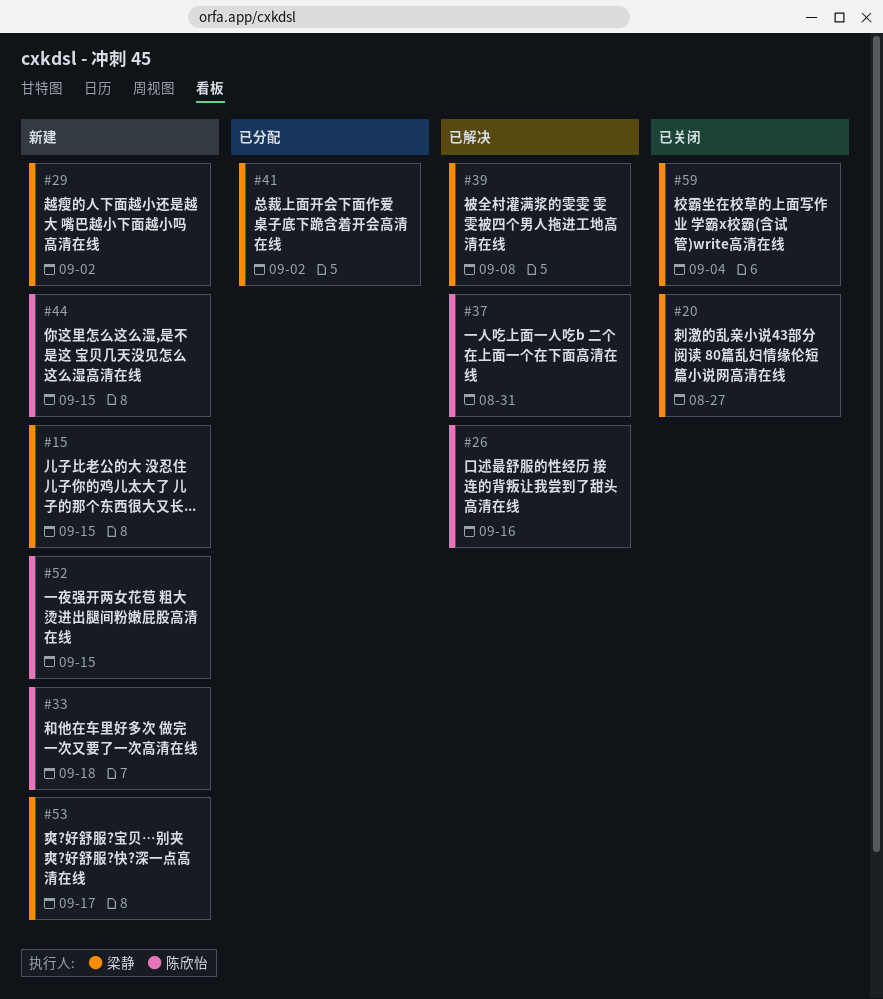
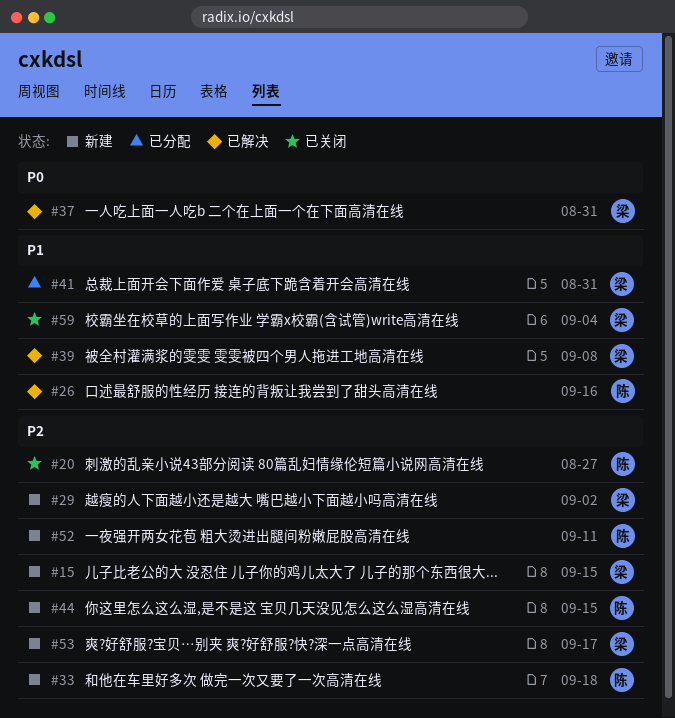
#20, owner: 梁静 -> 陈欣怡
#37, owner: 陈欣怡 -> 梁静
#41, due: Sep 2 -> Aug 31
#52, due: Sep 15 -> Sep 11

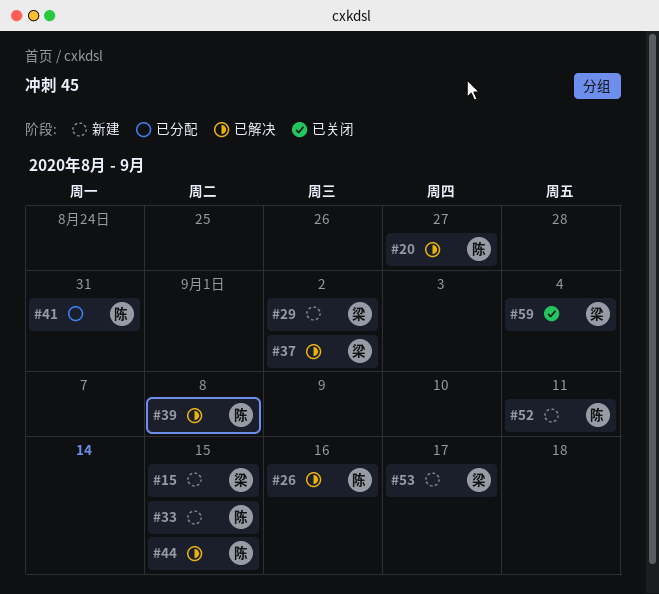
#20, status: 已关闭 -> 已解决
#33, due: Sep 18 -> Sep 15
#37, due: Aug 31 -> Sep 2
#39, owner: 梁 -> 陈
#41, owner: 梁 -> 陈
#44, status: 新建 -> 已解决

